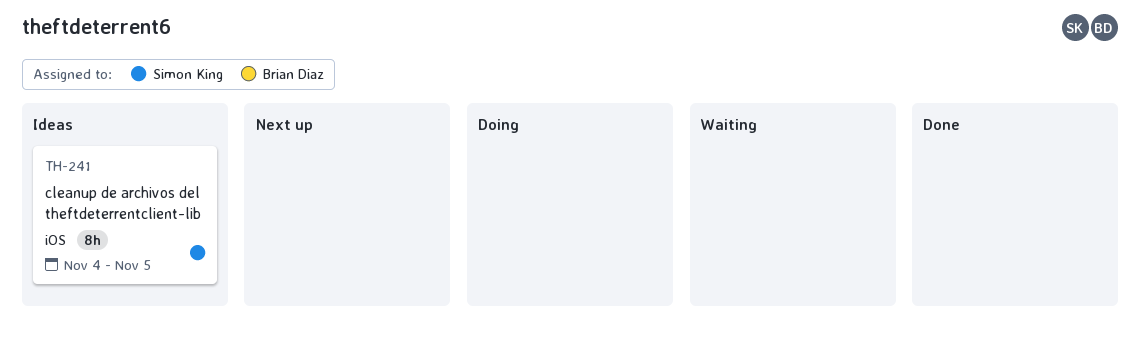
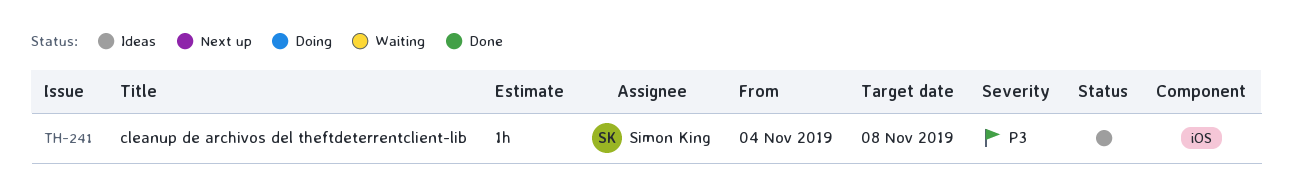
TH-241, estimate: 8h -> 1h
TH-241, due: Nov 5 -> Nov 8

